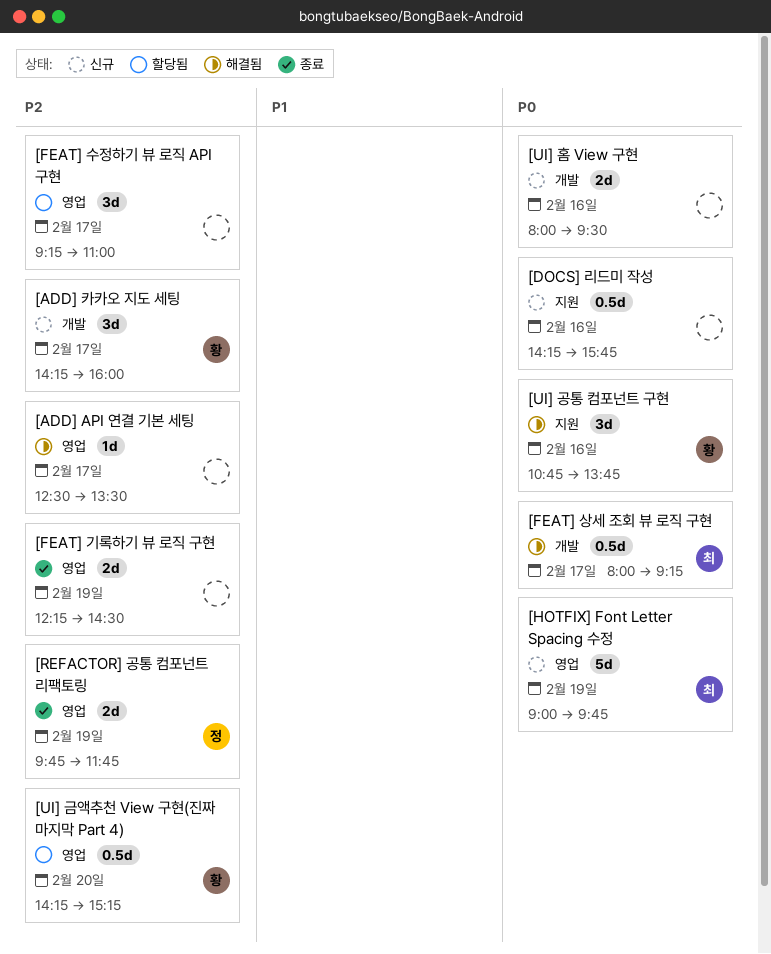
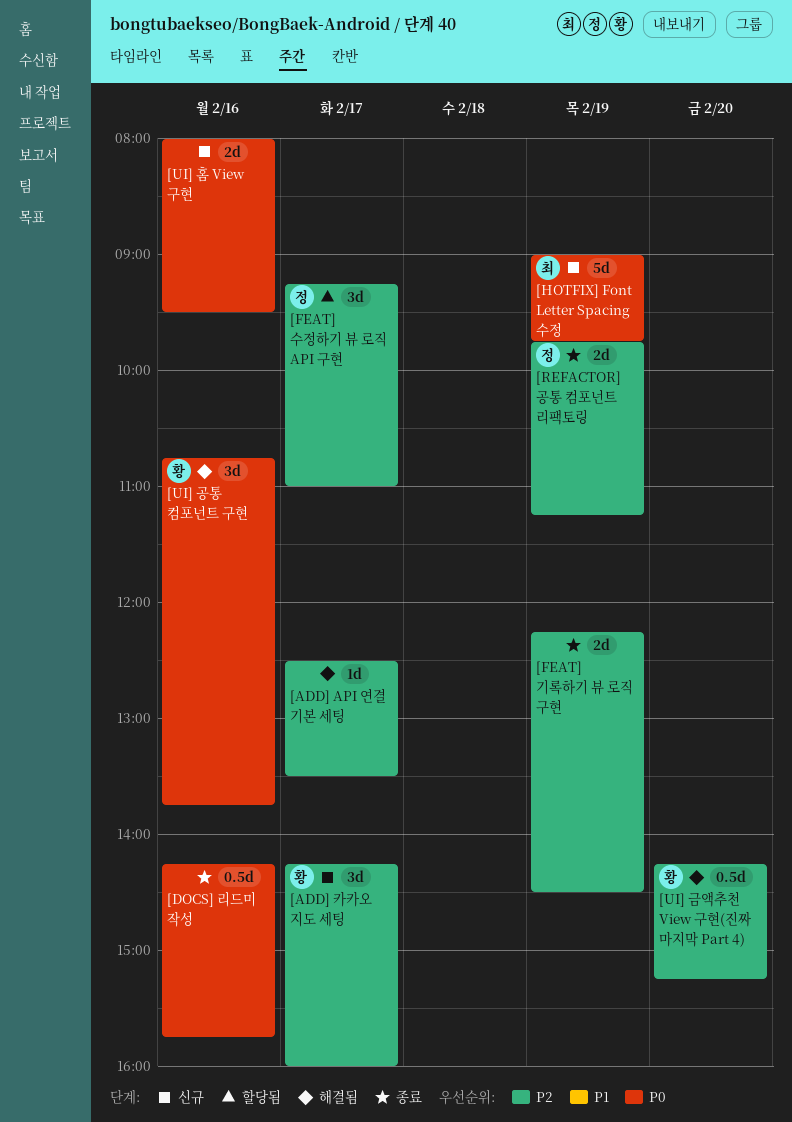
[DOCS] 리드미 작성, status: 신규 -> 종료
[FEAT] 상세 조회 뷰 로직 구현: present -> none
[FEAT] 수정하기 뷰 로직 API 구현, owner: none -> 정
[REFACTOR] 공통 컴포넌트 리팩토링, ends: 11:45 -> 11:15
[UI] 금액추천 View 구현(진짜 마지막 Part 4), status: 할당됨 -> 해결됨

